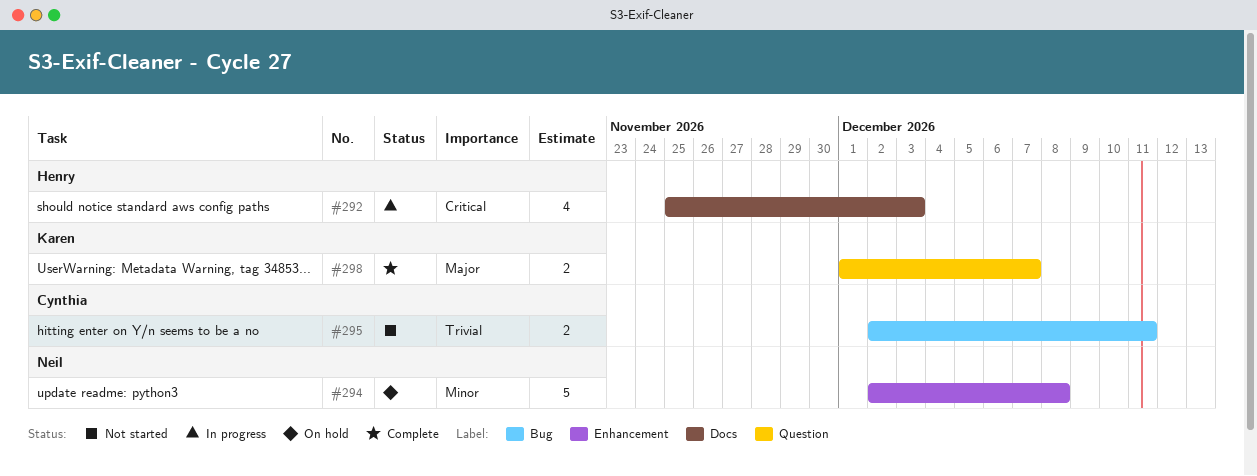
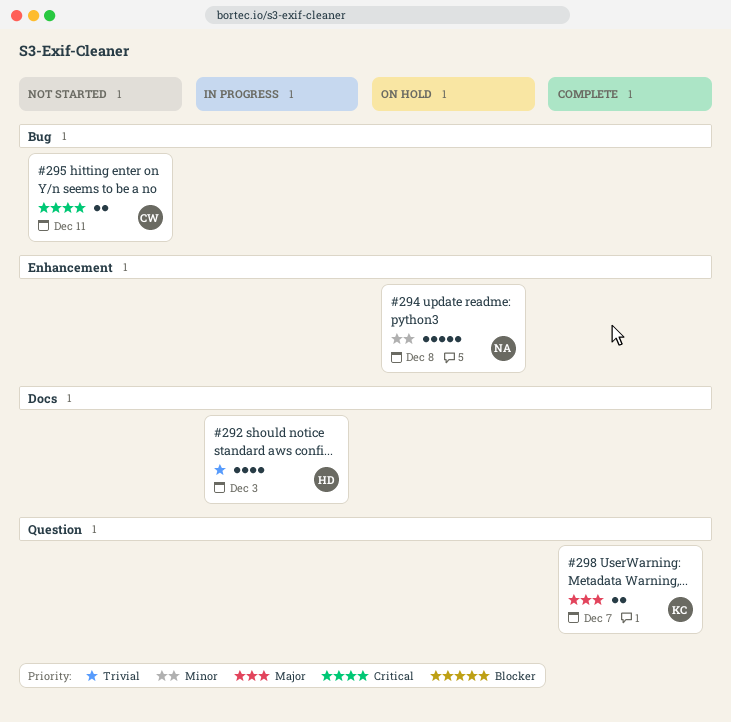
#292, priority: Critical -> Trivial
#295, priority: Trivial -> Critical

